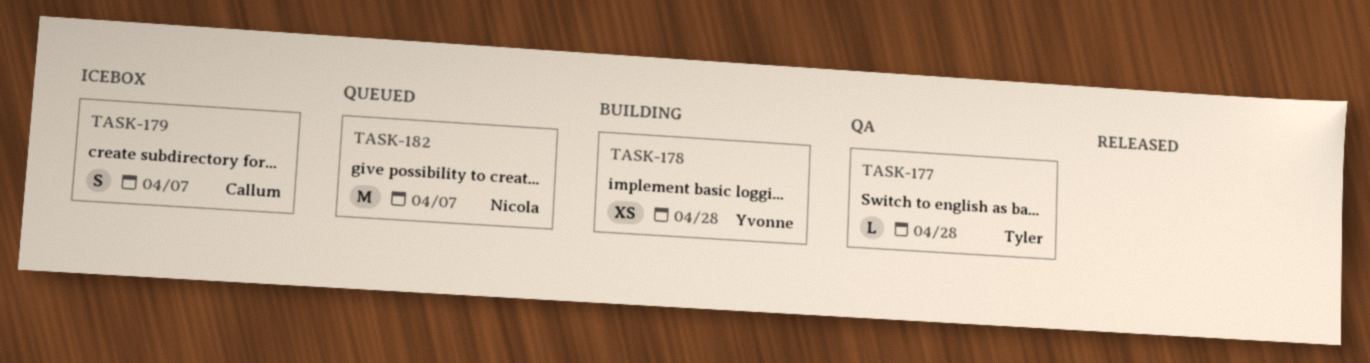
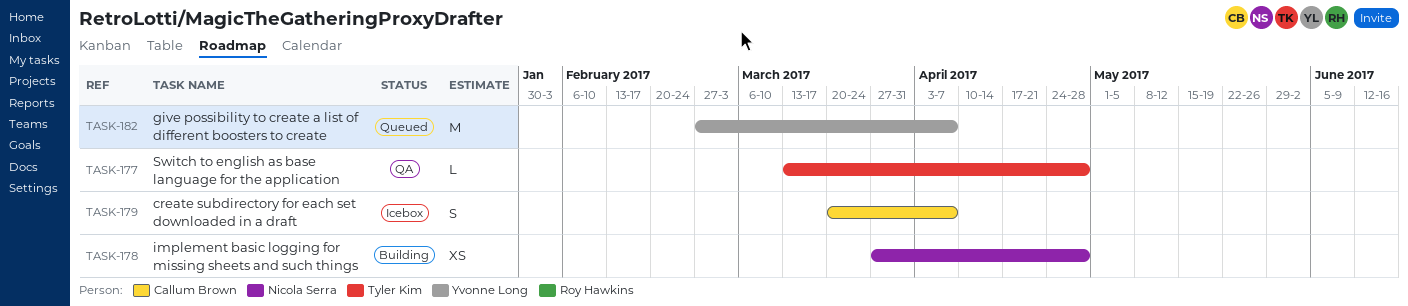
TASK-178, owner: Yvonne Long -> Nicola Serra
TASK-182, owner: Nicola Serra -> Yvonne Long

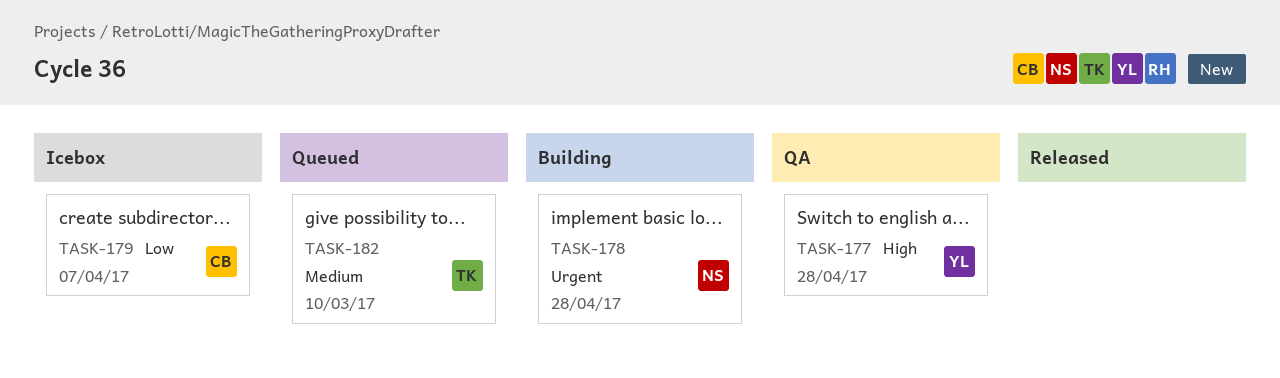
TASK-177, owner: Tyler Kim -> Yvonne Long
TASK-182, owner: Yvonne Long -> Tyler Kim
TASK-182, due: Apr 7 -> Mar 10

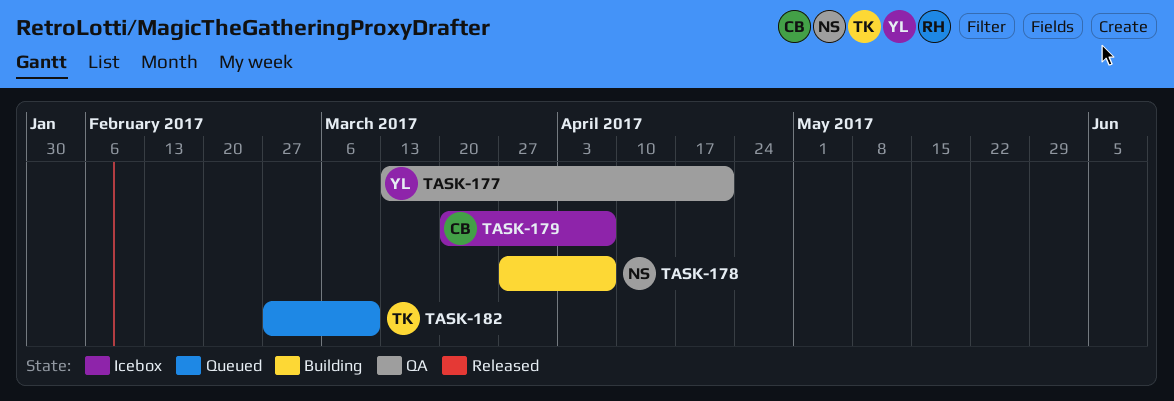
TASK-177, due: Apr 28 -> Apr 21
TASK-178, due: Apr 28 -> Apr 7

